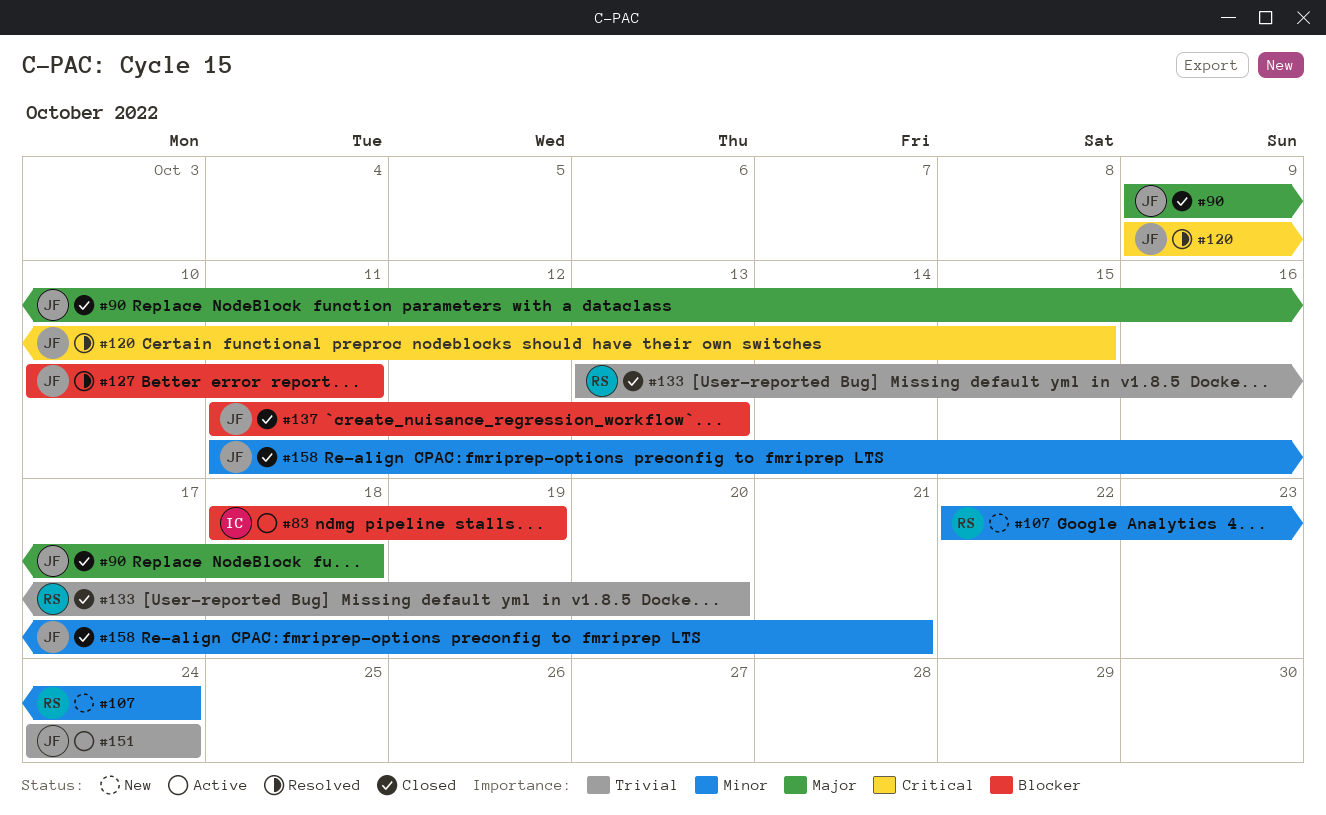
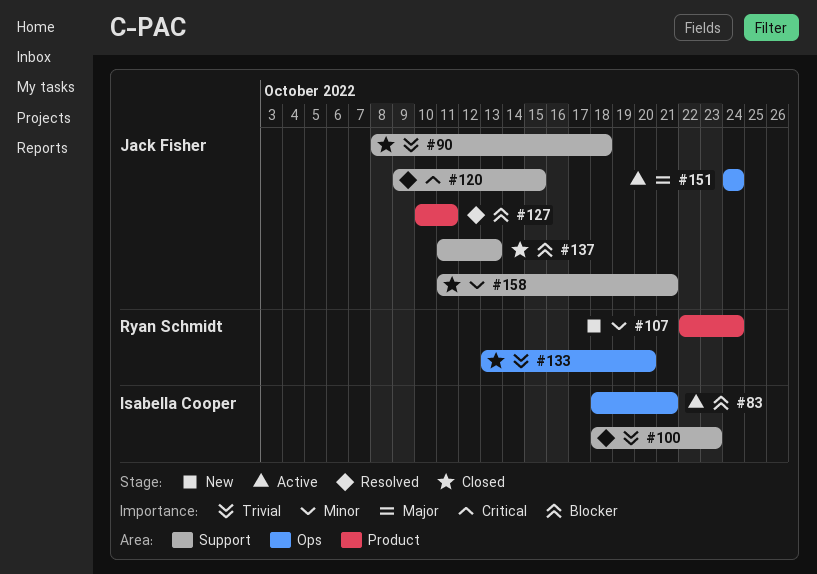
#83, due: Oct 19 -> Oct 21
#90, priority: Major -> Trivial
#90, start: Oct 9 -> Oct 8
#100: none -> present
#151, priority: Trivial -> Major

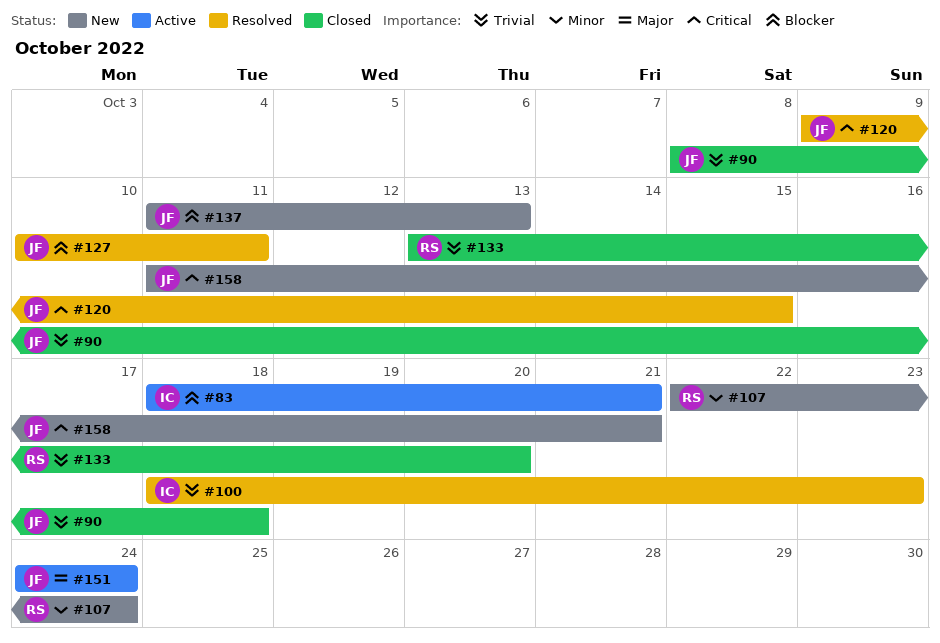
#137, status: Closed -> New
#158, status: Closed -> New
#158, priority: Minor -> Critical

